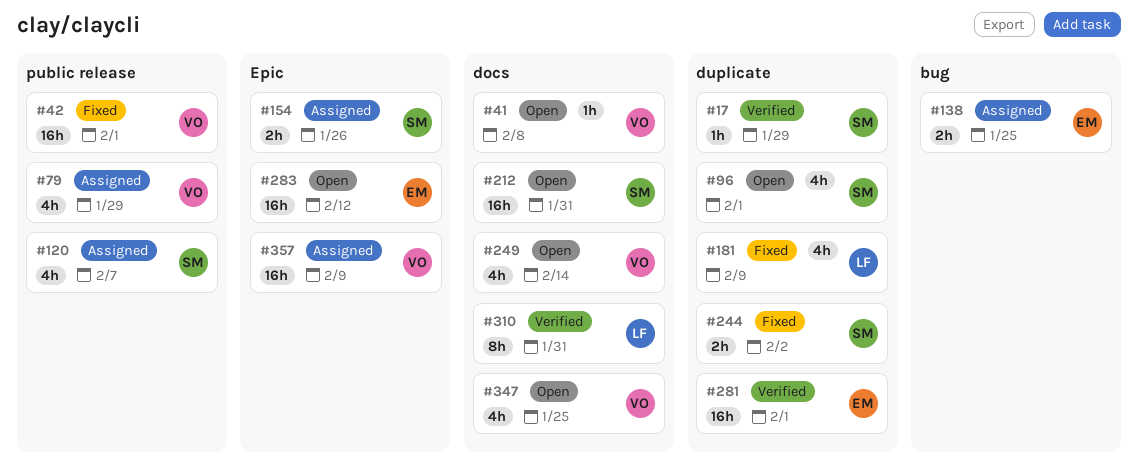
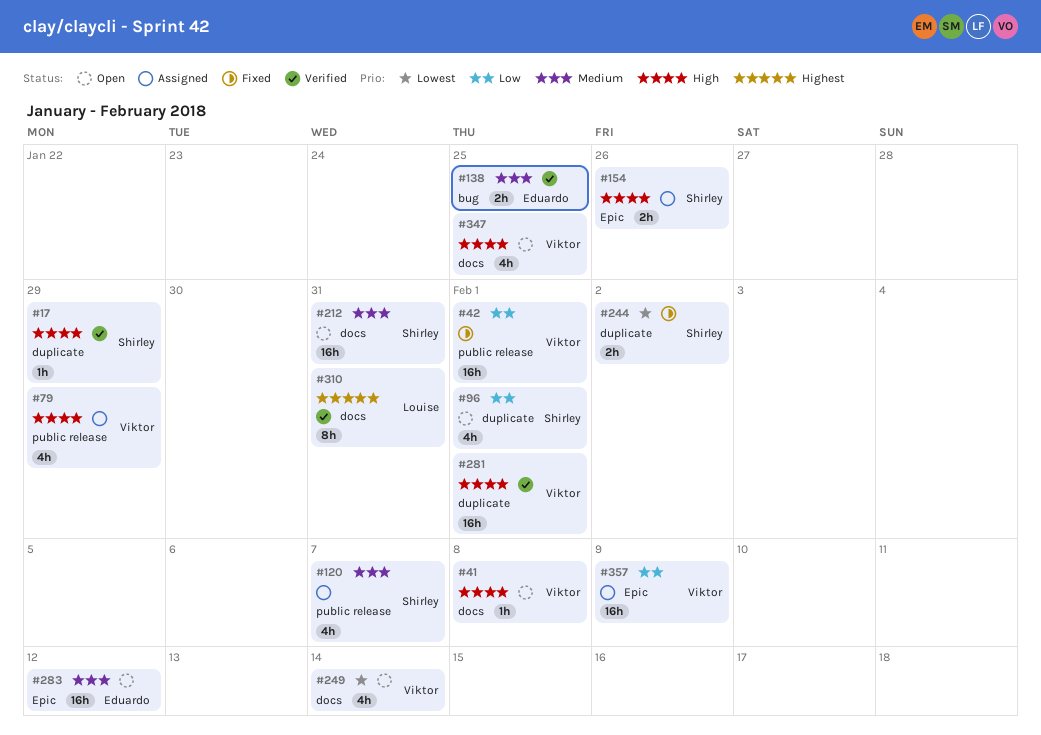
#138, status: Assigned -> Verified
#181: present -> none
#281, owner: Eduardo -> Viktor

